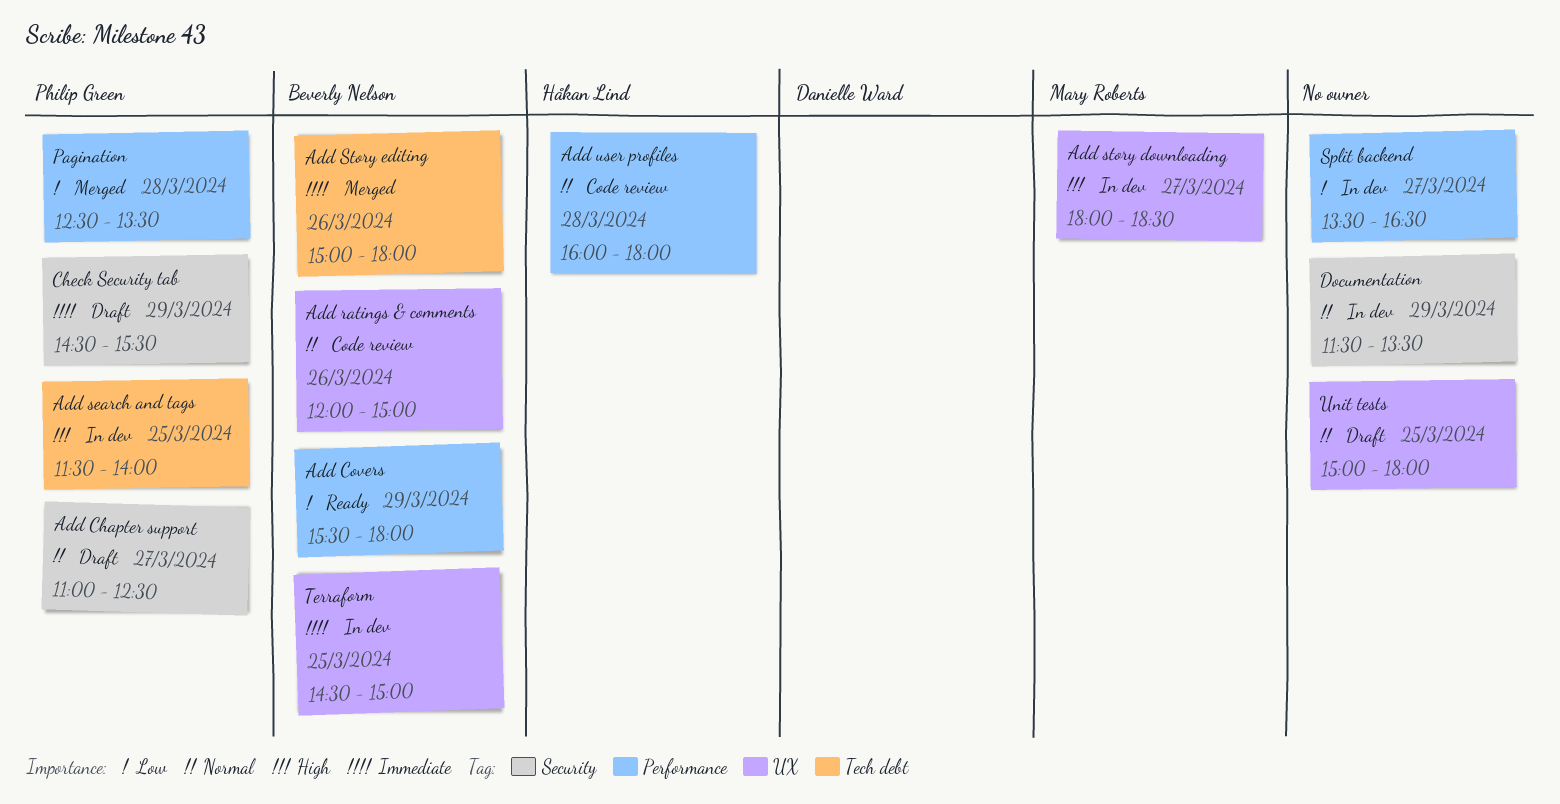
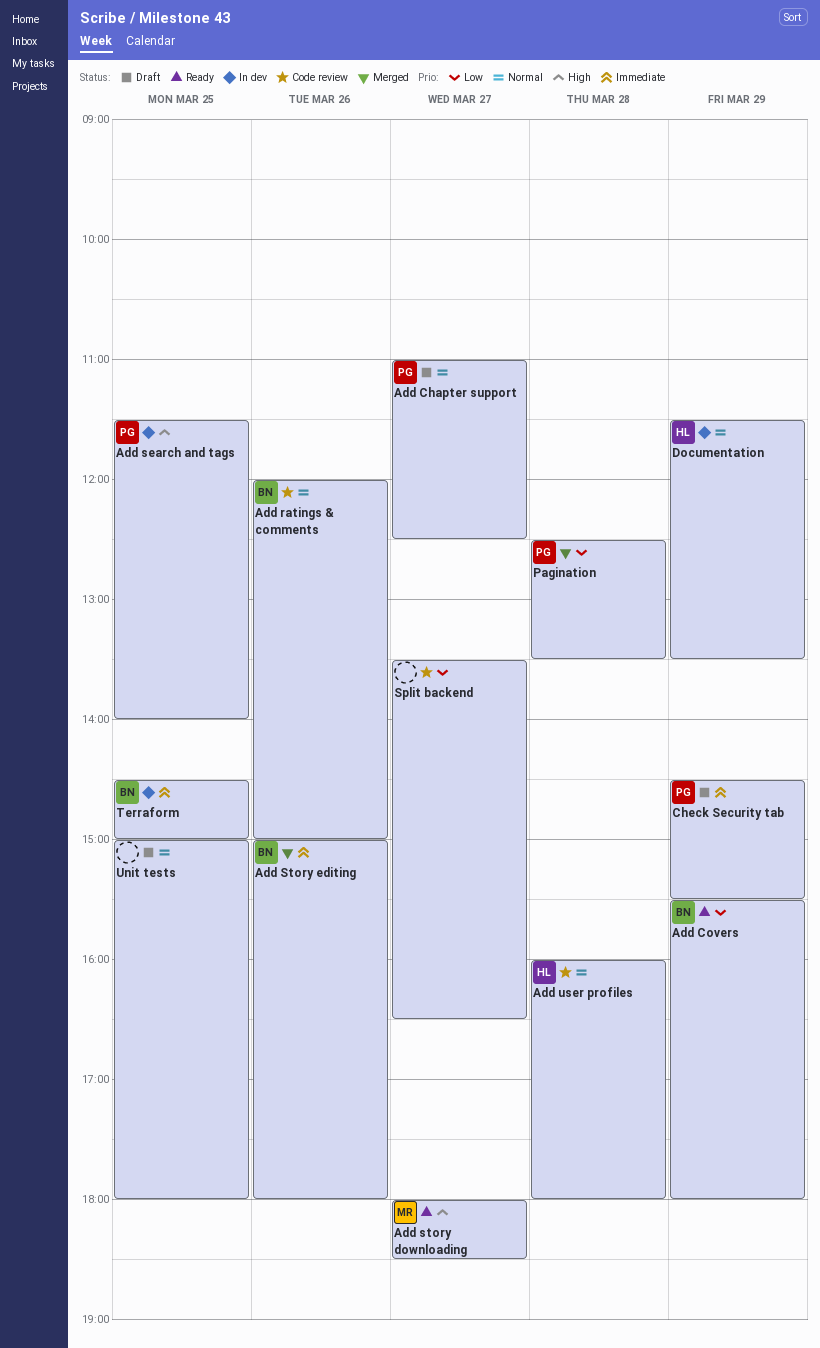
Add story downloading, status: In dev -> Ready
Documentation, owner: none -> Håkan Lind
Split backend, status: In dev -> Code review

